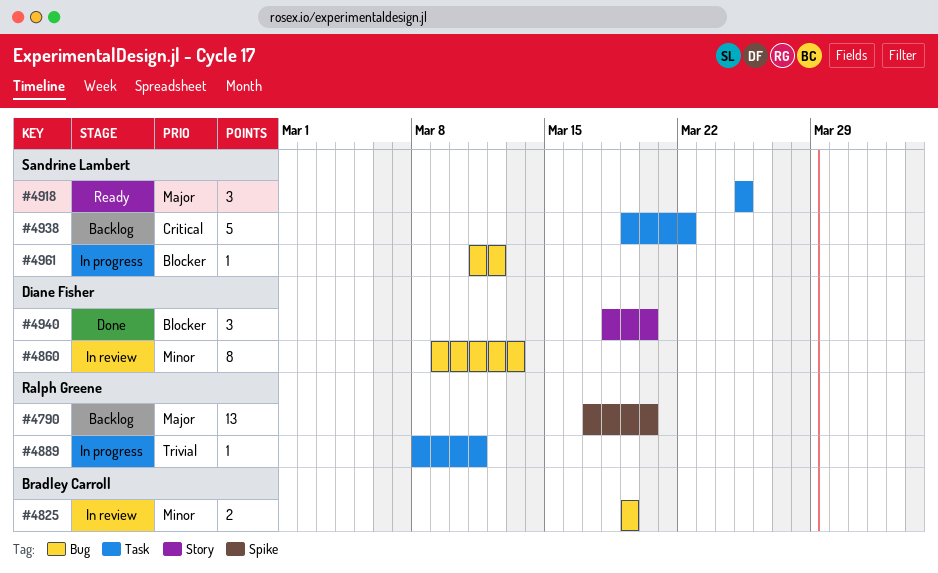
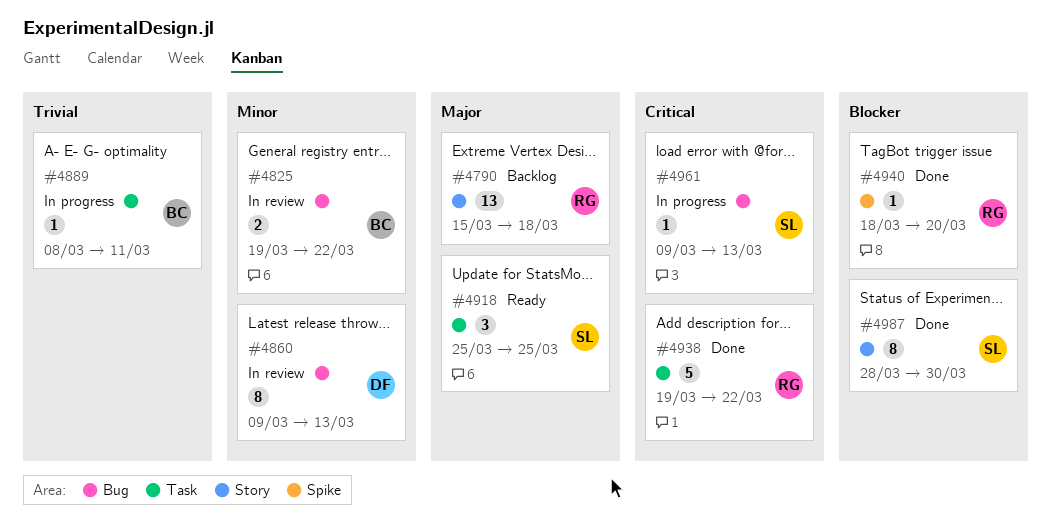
#4790, label: Spike -> Story
#4790, start: Mar 17 -> Mar 15
#4790, due: Mar 20 -> Mar 18
#4825, due: Mar 19 -> Mar 22
#4889, owner: Ralph Greene -> Bradley Carroll
#4938, status: Backlog -> Done
#4938, owner: Sandrine Lambert -> Ralph Greene
#4940, owner: Diane Fisher -> Ralph Greene
#4940, label: Story -> Spike
#4940, estimate: 3 -> 1
#4961, priority: Blocker -> Critical
#4961, start: Mar 11 -> Mar 9
#4961, due: Mar 12 -> Mar 13
#4987: none -> present

